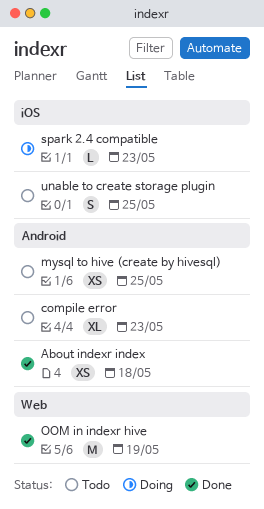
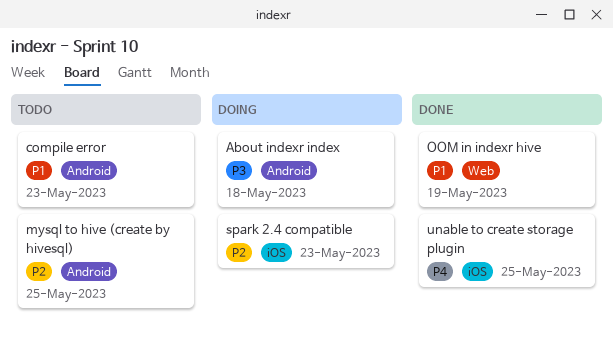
About indexr index, status: Done -> Doing
unable to create storage plugin, status: Todo -> Done

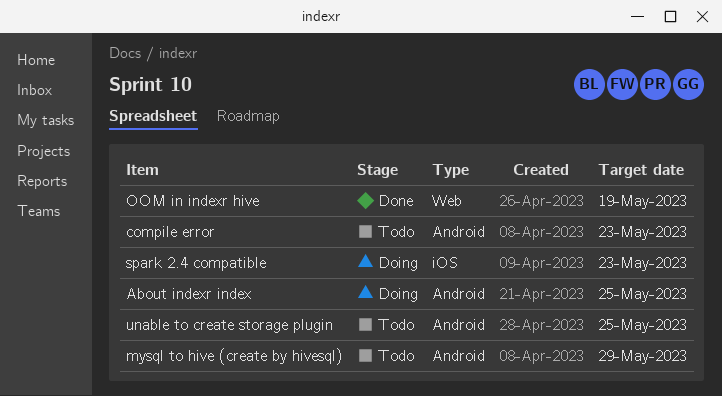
About indexr index, due: May 18 -> May 25
mysql to hive (create by hivesql), due: May 25 -> May 29
unable to create storage plugin, status: Done -> Todo
unable to create storage plugin, label: iOS -> Android

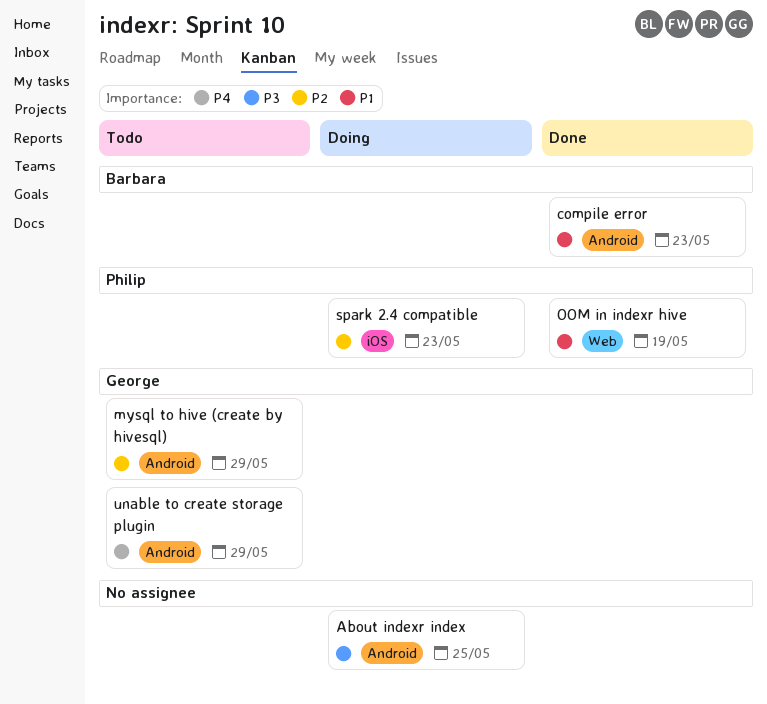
compile error, status: Todo -> Done
unable to create storage plugin, due: May 25 -> May 29

